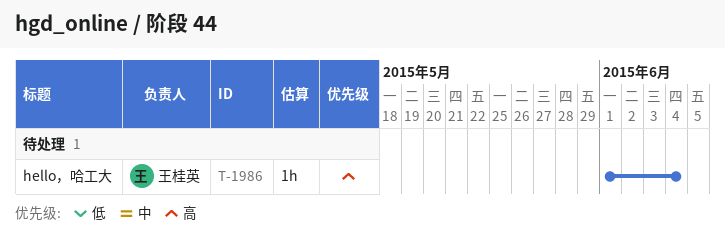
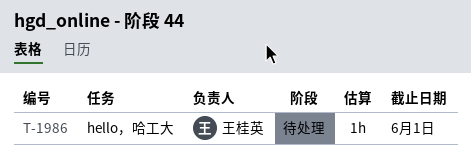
T-1986, due: Jun 4 -> Jun 1

